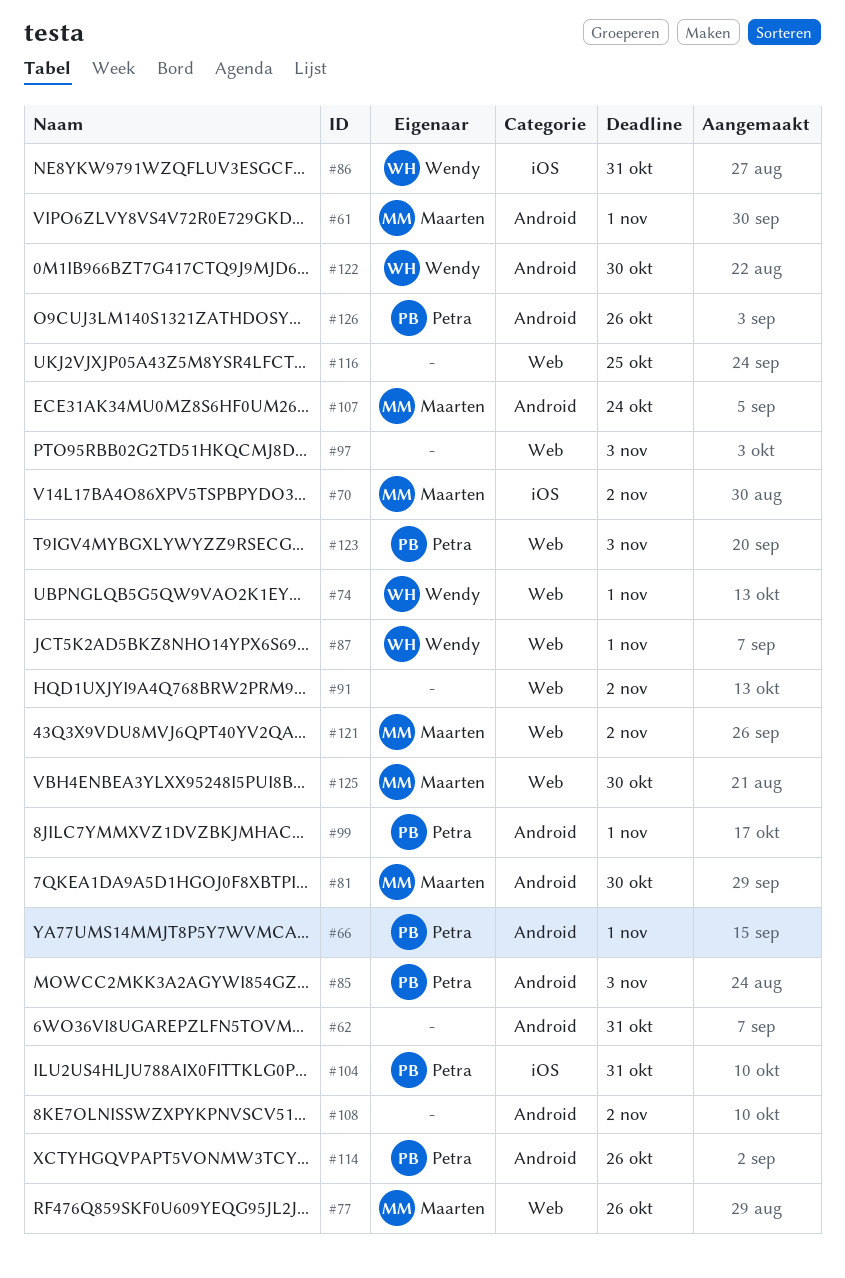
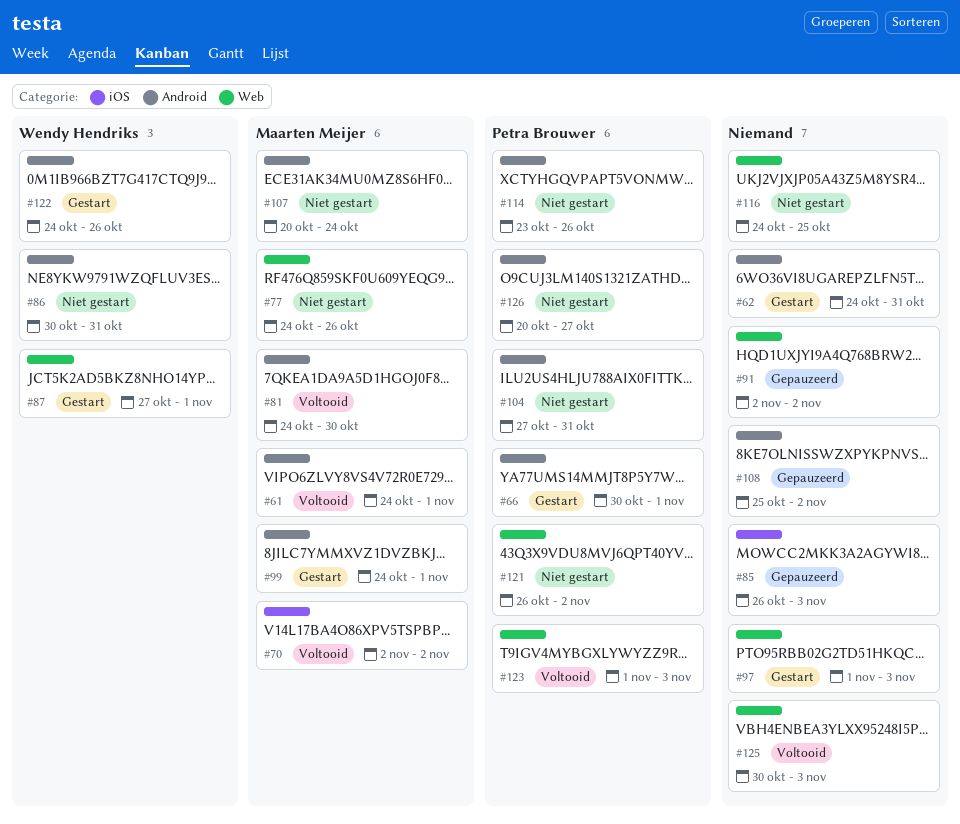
#74: present -> none
#85, owner: Petra Brouwer -> none
#85, label: Android -> iOS
#86, label: iOS -> Android
#99, owner: Petra Brouwer -> Maarten Meijer
#104, label: iOS -> Android
#121, owner: Maarten Meijer -> Petra Brouwer
#122, due: Oct 30 -> Oct 26
#125, owner: Maarten Meijer -> none
#125, due: Oct 30 -> Nov 3
#126, due: Oct 26 -> Oct 27

